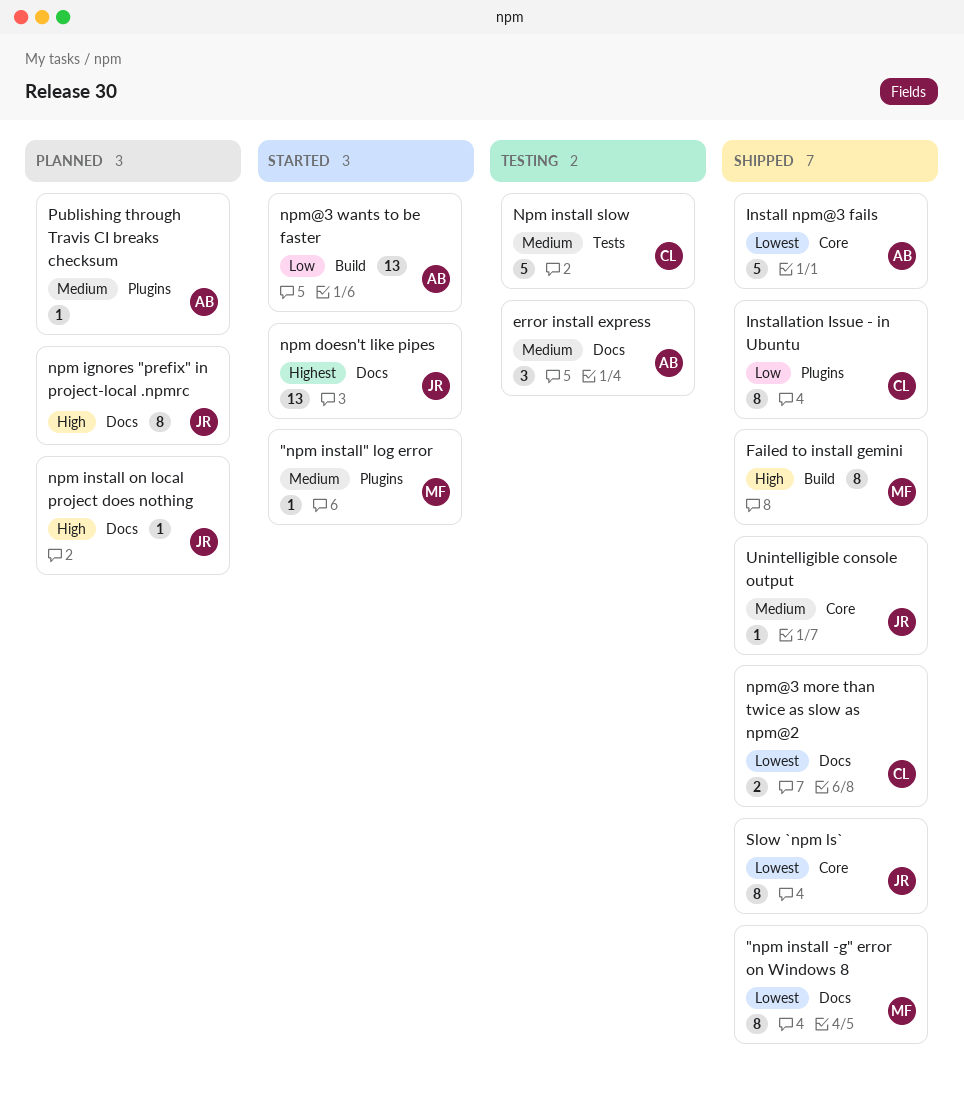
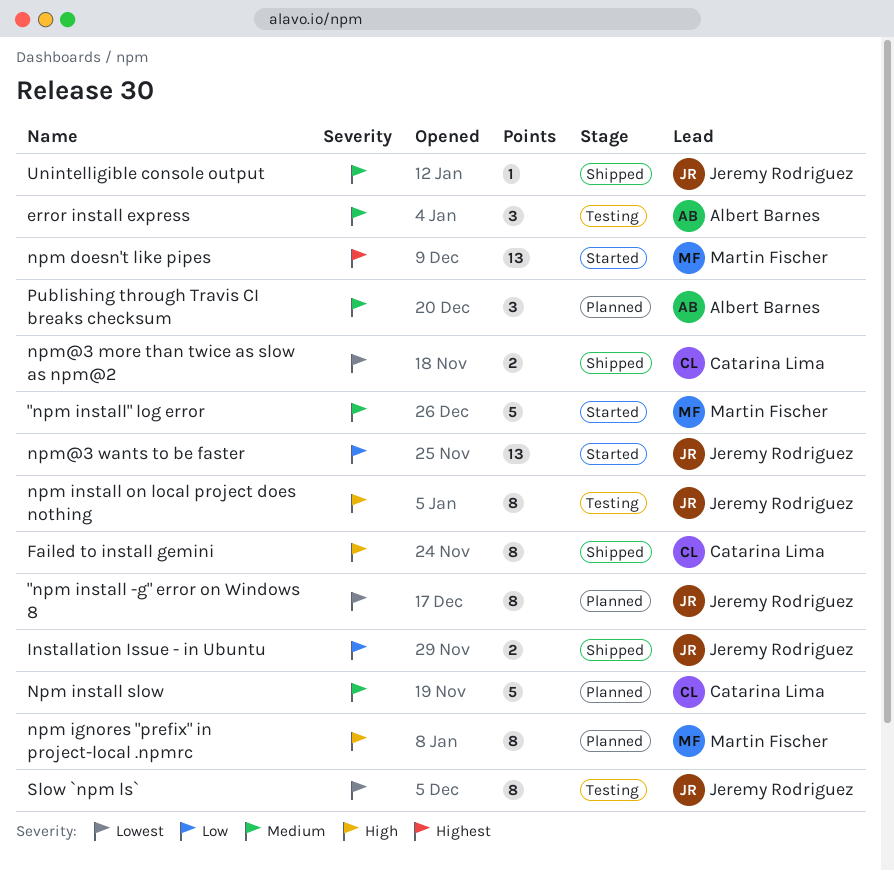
"npm install -g" error on Windows 8, status: Shipped -> Planned
"npm install -g" error on Windows 8, owner: Martin Fischer -> Jeremy Rodriguez
"npm install" log error, estimate: 1 -> 5
Failed to install gemini, owner: Martin Fischer -> Catarina Lima
Install npm@3 fails: present -> none
Installation Issue - in Ubuntu, owner: Catarina Lima -> Jeremy Rodriguez
Installation Issue - in Ubuntu, estimate: 8 -> 2
npm doesn't like pipes, owner: Jeremy Rodriguez -> Martin Fischer
npm ignores "prefix" in project-local .npmrc, owner: Jeremy Rodriguez -> Martin Fischer
npm install on local project does nothing, status: Planned -> Testing
npm install on local project does nothing, estimate: 1 -> 8
Npm install slow, status: Testing -> Planned
npm@3 wants to be faster, owner: Albert Barnes -> Jeremy Rodriguez
Publishing through Travis CI breaks checksum, estimate: 1 -> 3
Slow `npm ls`, status: Shipped -> Testing

